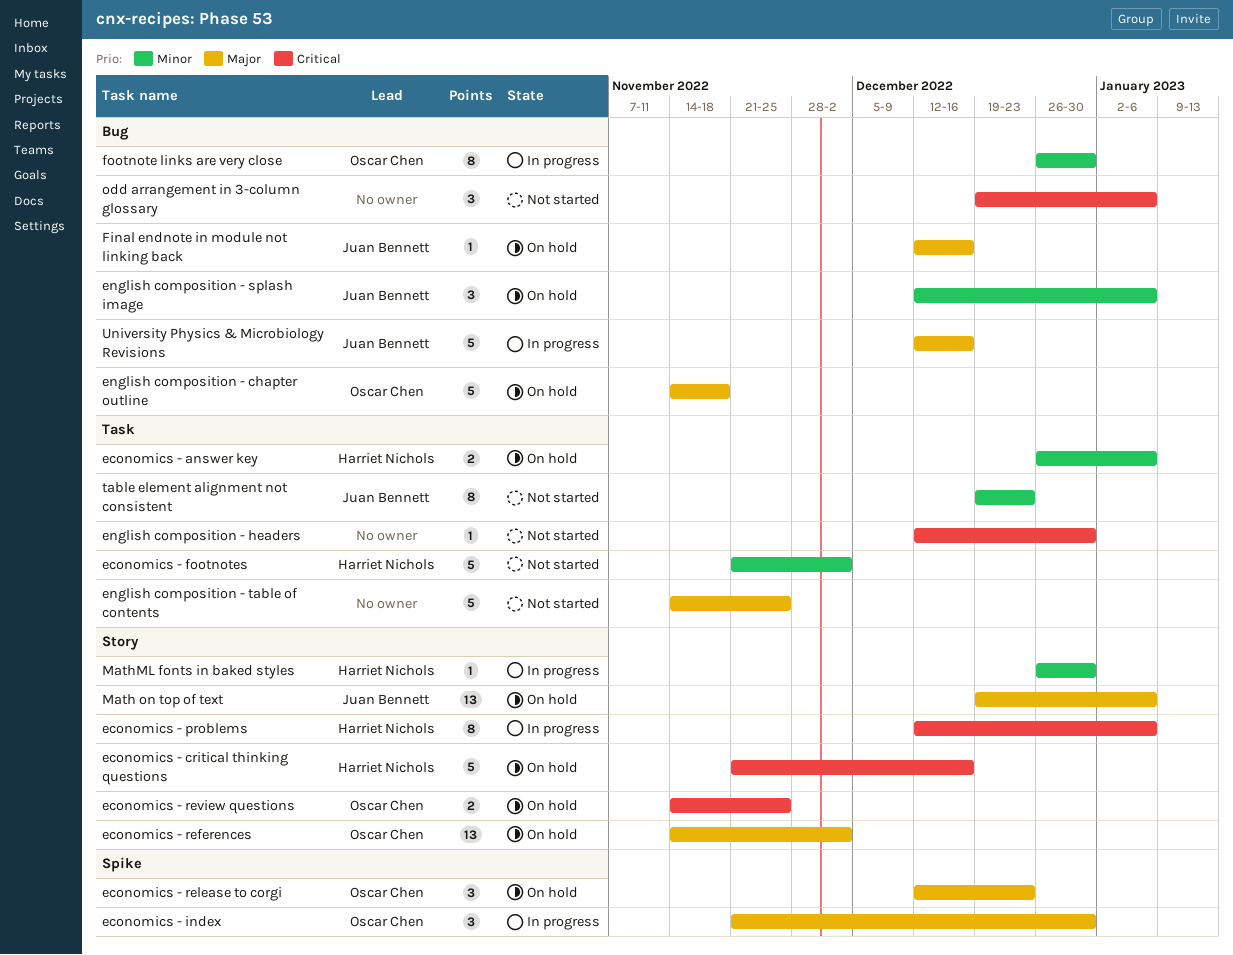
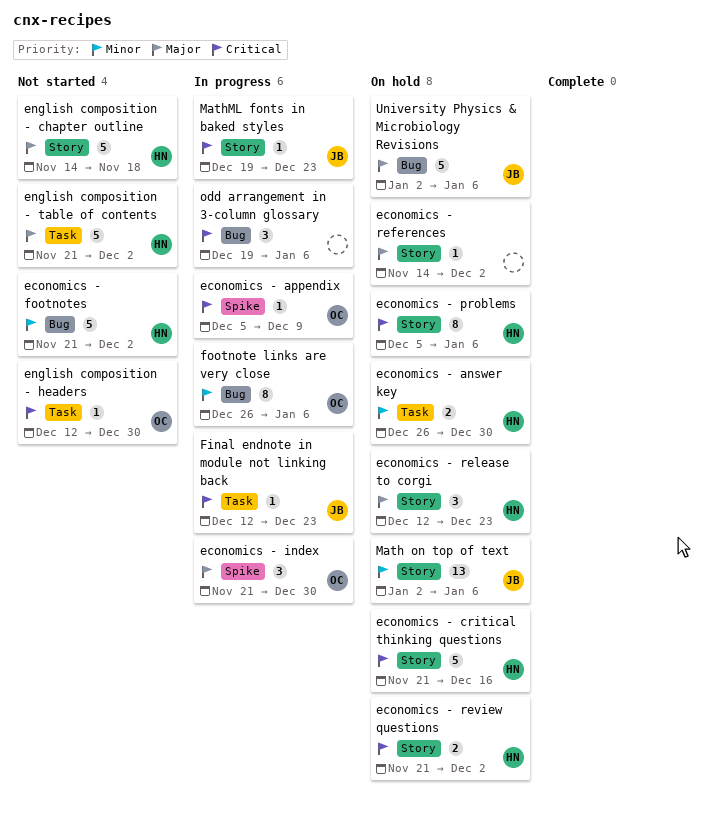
economics - answer key, due: Jan 6 -> Dec 30
economics - appendix: none -> present
economics - footnotes, label: Task -> Bug
economics - problems, status: In progress -> On hold
economics - problems, start: Dec 12 -> Dec 5
economics - references, owner: Oscar Chen -> none
economics - references, estimate: 13 -> 1
economics - release to corgi, owner: Oscar Chen -> Harriet Nichols
economics - release to corgi, label: Spike -> Story
economics - review questions, owner: Oscar Chen -> Harriet Nichols
economics - review questions, start: Nov 14 -> Nov 21
economics - review questions, due: Nov 25 -> Dec 2
english composition - chapter outline, status: On hold -> Not started
english composition - chapter outline, owner: Oscar Chen -> Harriet Nichols
english composition - chapter outline, label: Bug -> Story
english composition - headers, owner: none -> Oscar Chen
english composition - splash image: present -> none
english composition - table of contents, owner: none -> Harriet Nichols
english composition - table of contents, start: Nov 14 -> Nov 21
english composition - table of contents, due: Nov 25 -> Dec 2
Final endnote in module not linking back, status: On hold -> In progress
Final endnote in module not linking back, priority: Major -> Critical
Final endnote in module not linking back, label: Bug -> Task
Final endnote in module not linking back, due: Dec 16 -> Dec 23
footnote links are very close, due: Dec 30 -> Jan 6
Math on top of text, priority: Major -> Minor
Math on top of text, start: Dec 19 -> Jan 2
MathML fonts in baked styles, owner: Harriet Nichols -> Juan Bennett
MathML fonts in baked styles, priority: Minor -> Critical
MathML fonts in baked styles, start: Dec 26 -> Dec 19
MathML fonts in baked styles, due: Dec 30 -> Dec 23
odd arrangement in 3-column glossary, status: Not started -> In progress
table element alignment not consistent: present -> none
University Physics & Microbiology Revisions, status: In progress -> On hold
University Physics & Microbiology Revisions, start: Dec 12 -> Jan 2
University Physics & Microbiology Revisions, due: Dec 16 -> Jan 6

